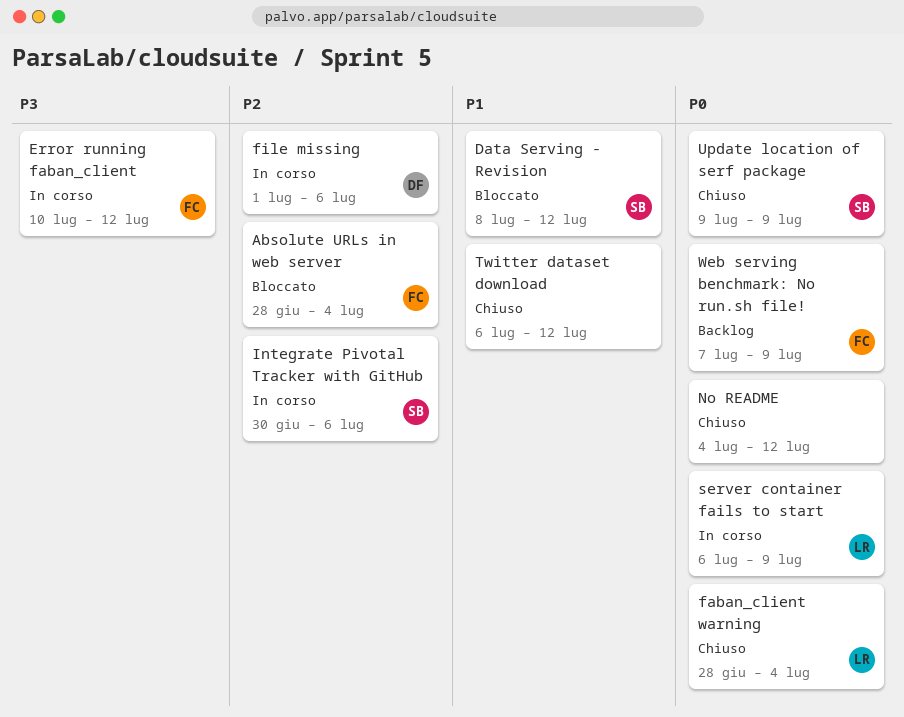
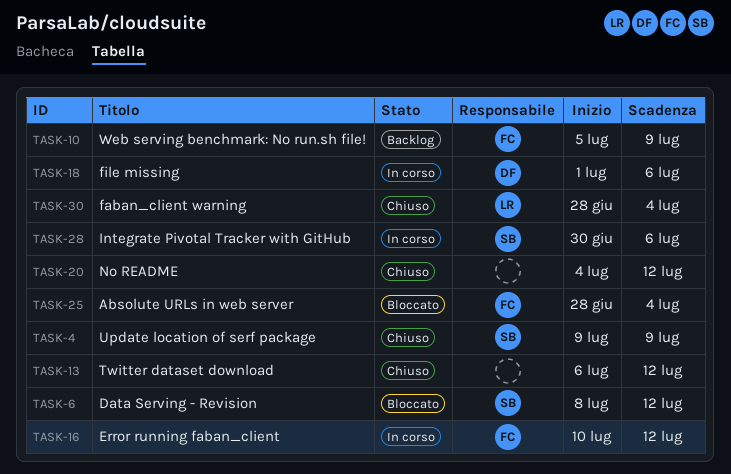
server container fails to start: present -> none
Web serving benchmark: No run.sh file!, start: Jul 7 -> Jul 5

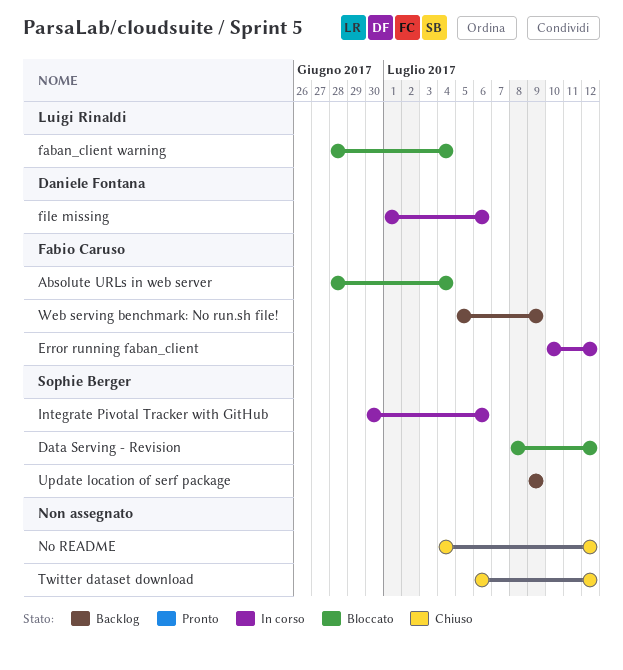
faban_client warning, status: Chiuso -> Bloccato
Update location of serf package, status: Chiuso -> Backlog

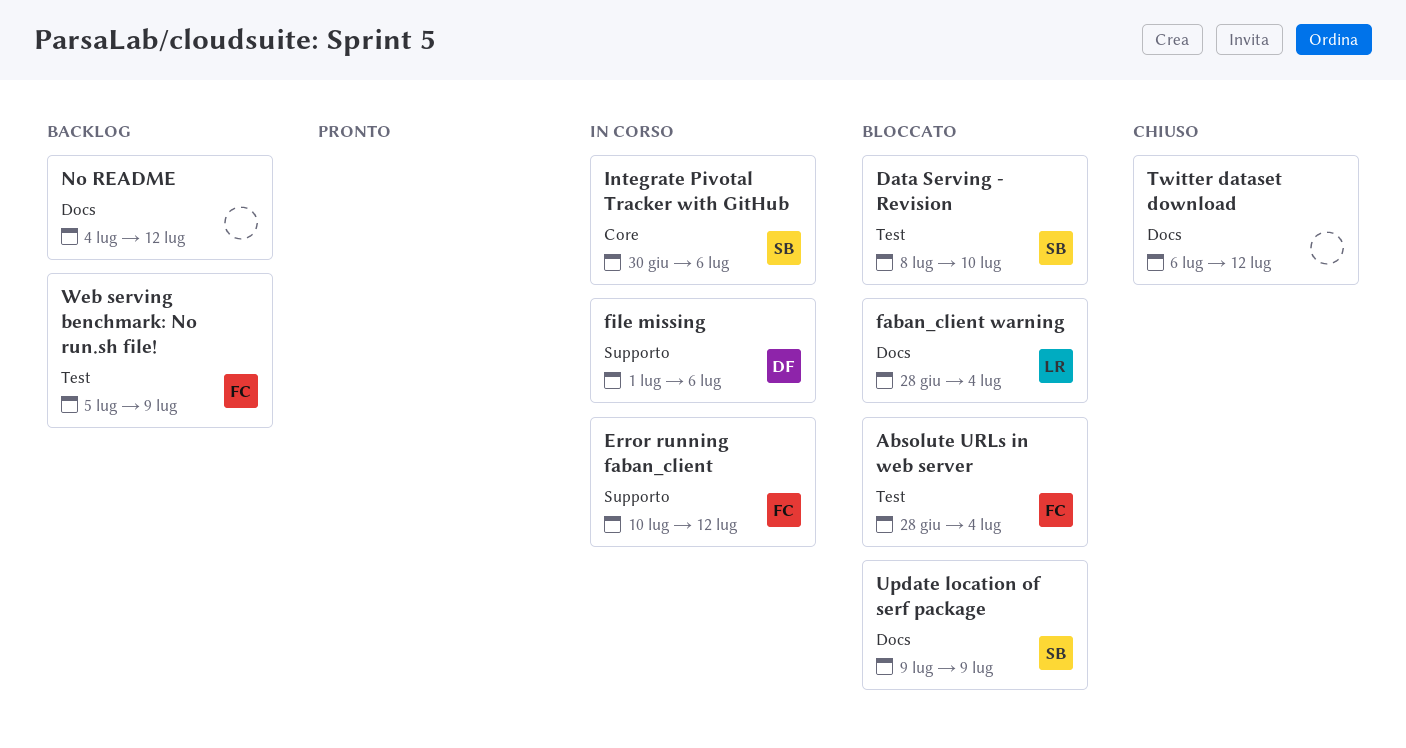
Data Serving - Revision, due: Jul 12 -> Jul 10
No README, status: Chiuso -> Backlog
Update location of serf package, status: Backlog -> Bloccato

